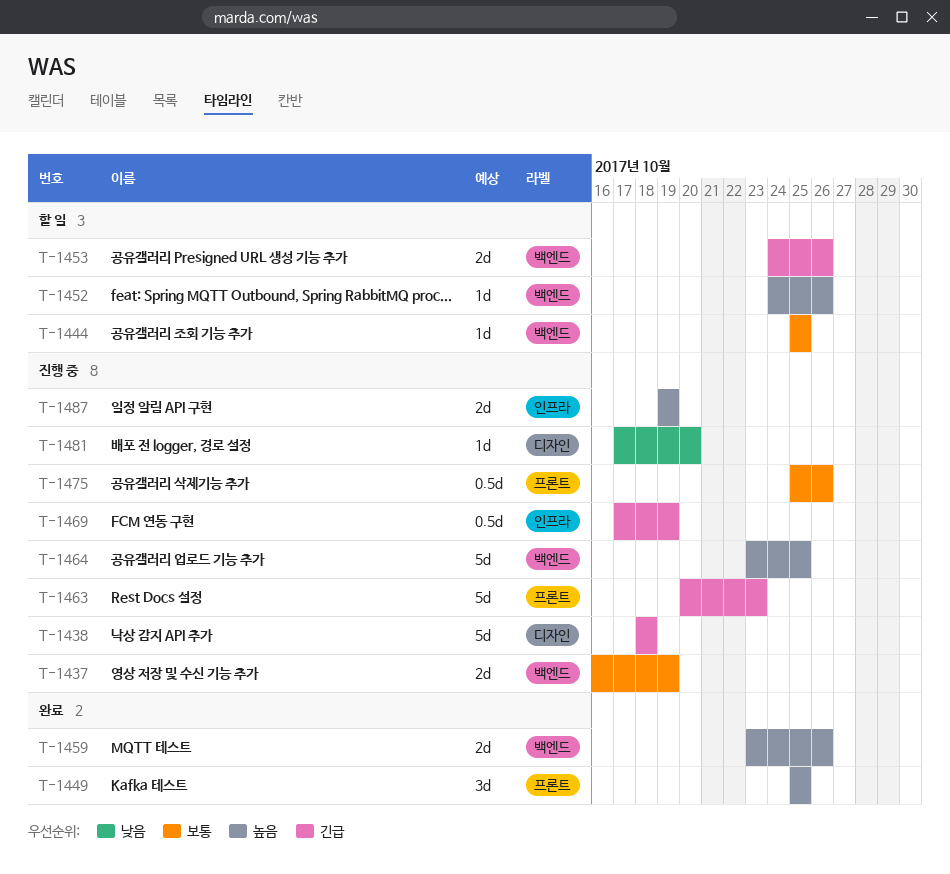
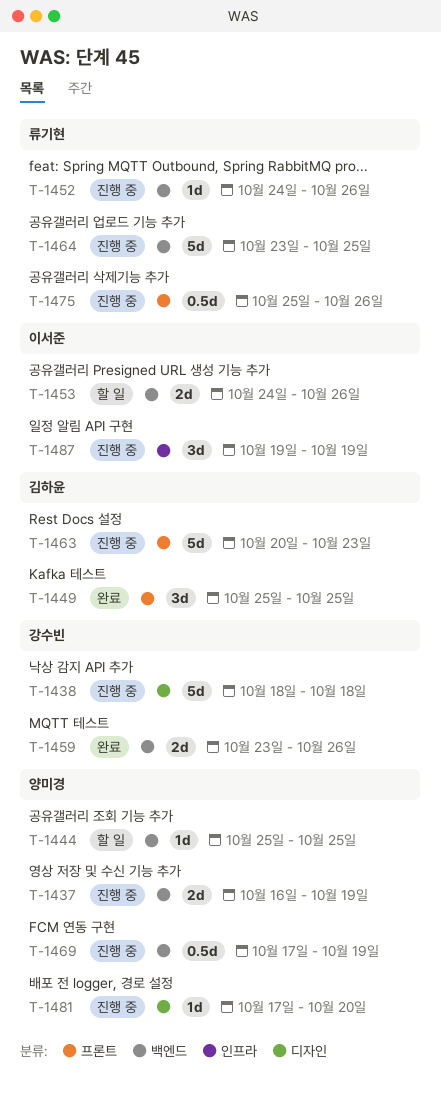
T-1452, status: 할 일 -> 진행 중
T-1469, label: 인프라 -> 백엔드
T-1487, estimate: 2d -> 3d

